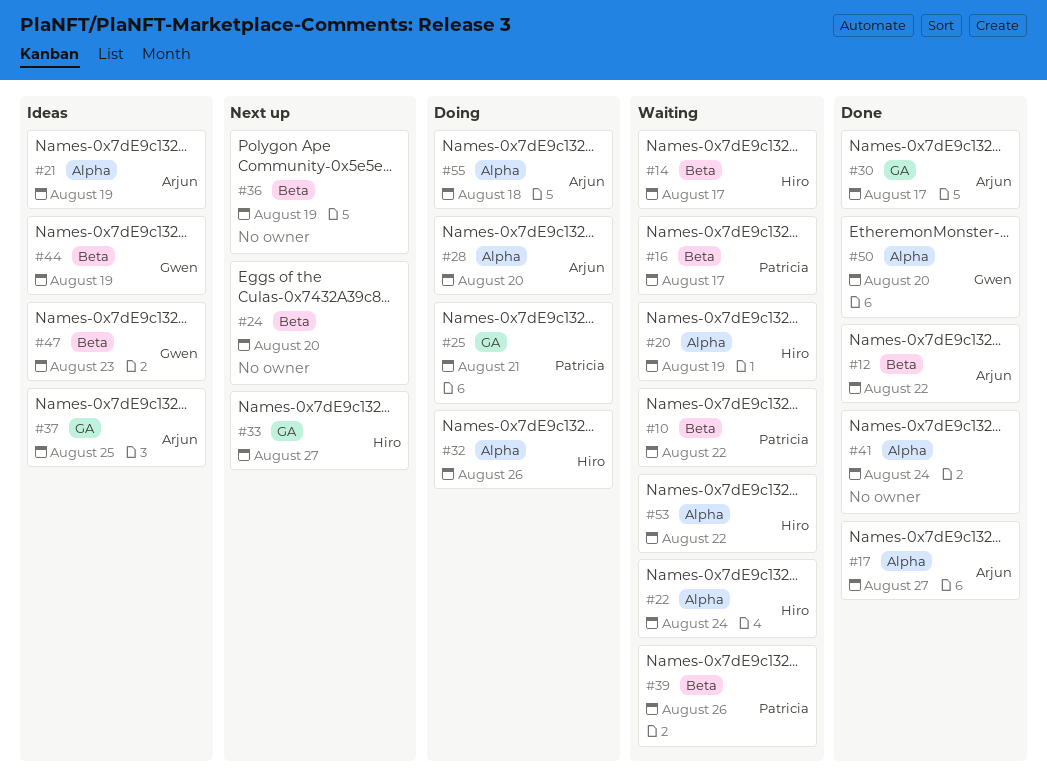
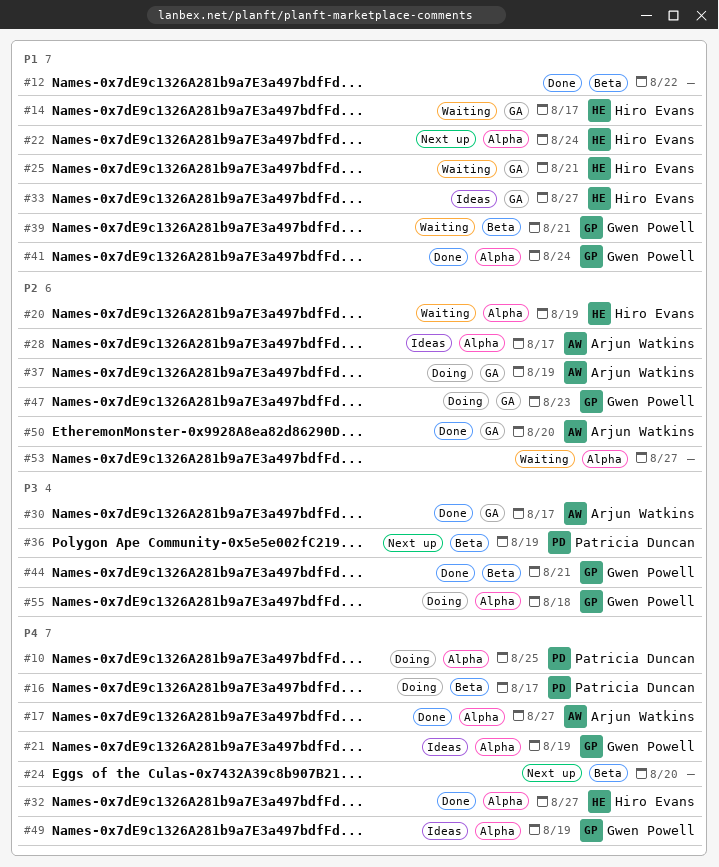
#10, status: Waiting -> Doing
#10, label: Beta -> Alpha
#10, due: Aug 22 -> Aug 25
#12, owner: Arjun Watkins -> none
#14, label: Beta -> GA
#16, status: Waiting -> Doing
#21, owner: Arjun Watkins -> Gwen Powell
#22, status: Waiting -> Next up
#25, status: Doing -> Waiting
#25, owner: Patricia Duncan -> Hiro Evans
#28, status: Doing -> Ideas
#28, due: Aug 20 -> Aug 17
#32, status: Doing -> Done
#32, due: Aug 26 -> Aug 27
#33, status: Next up -> Ideas
#36, owner: none -> Patricia Duncan
#37, status: Ideas -> Doing
#37, due: Aug 25 -> Aug 19
#39, owner: Patricia Duncan -> Gwen Powell
#39, due: Aug 26 -> Aug 21
#41, owner: none -> Gwen Powell
#44, status: Ideas -> Done
#44, due: Aug 19 -> Aug 21
#47, status: Ideas -> Doing
#47, label: Beta -> GA
#49: none -> present
#50, owner: Gwen Powell -> Arjun Watkins
#50, label: Alpha -> GA
#53, owner: Hiro Evans -> none
#53, due: Aug 22 -> Aug 27
#55, owner: Arjun Watkins -> Gwen Powell

